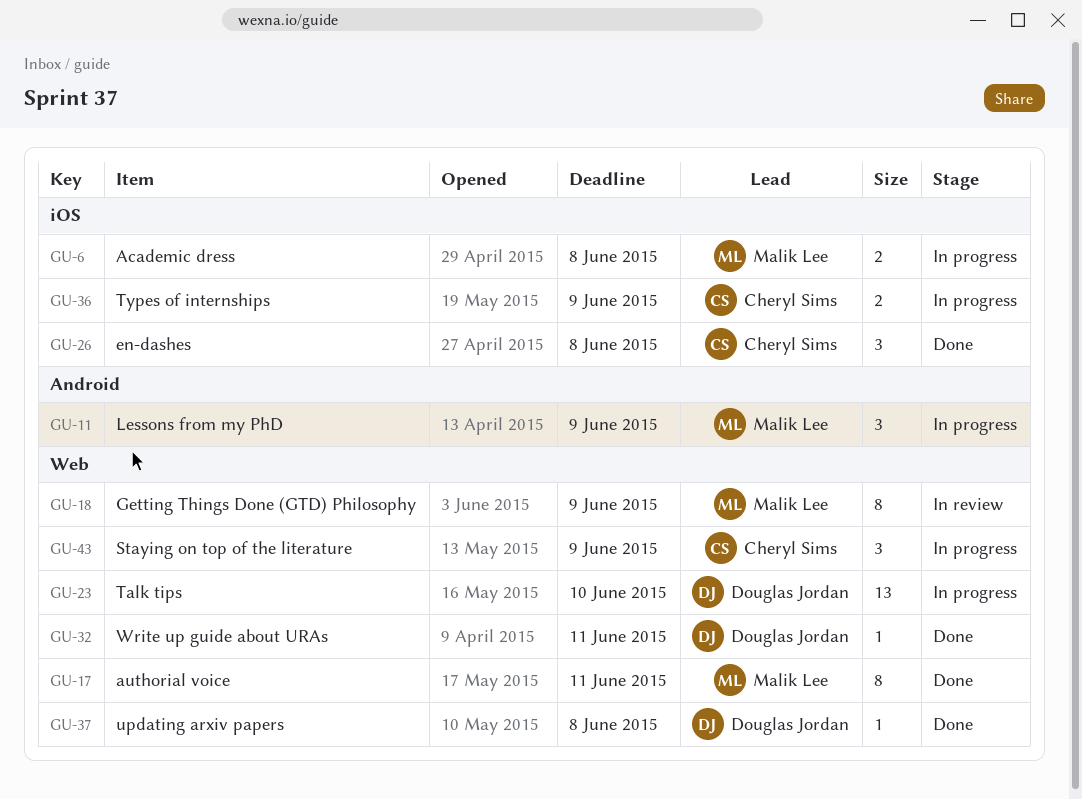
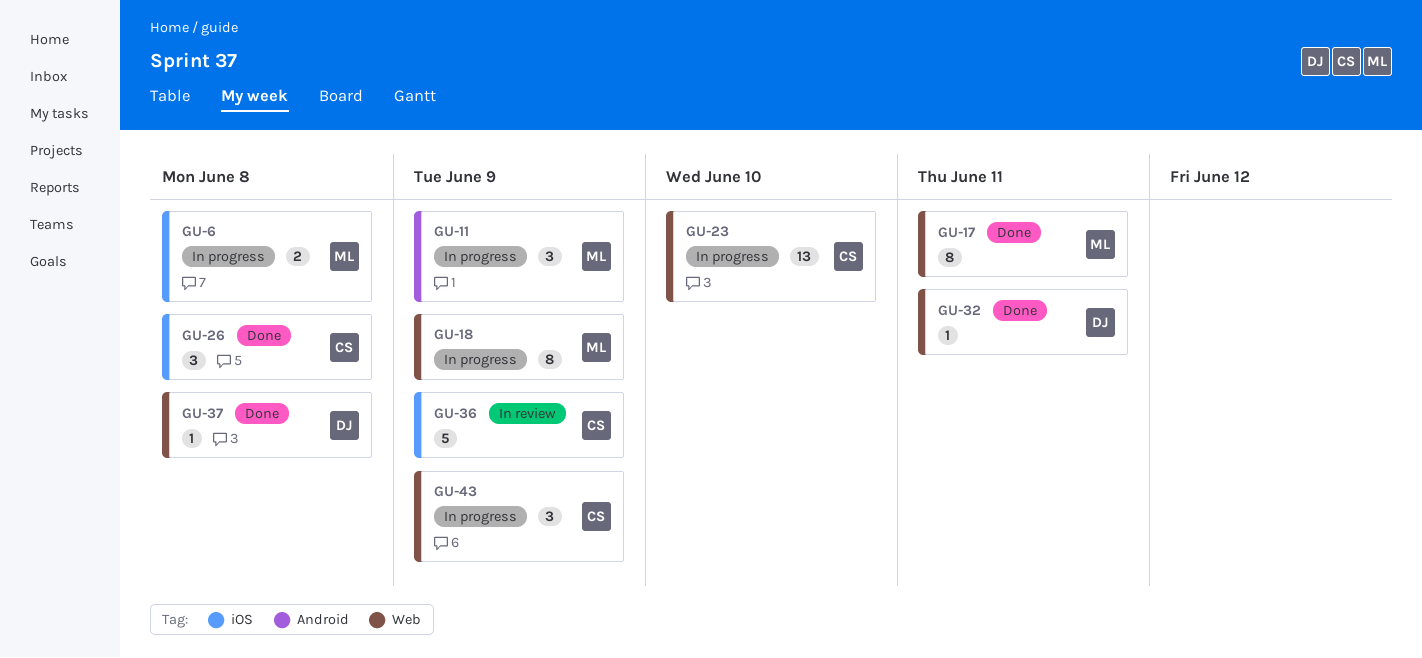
GU-18, status: In review -> In progress
GU-23, owner: Douglas Jordan -> Cheryl Sims
GU-36, status: In progress -> In review
GU-36, estimate: 2 -> 5

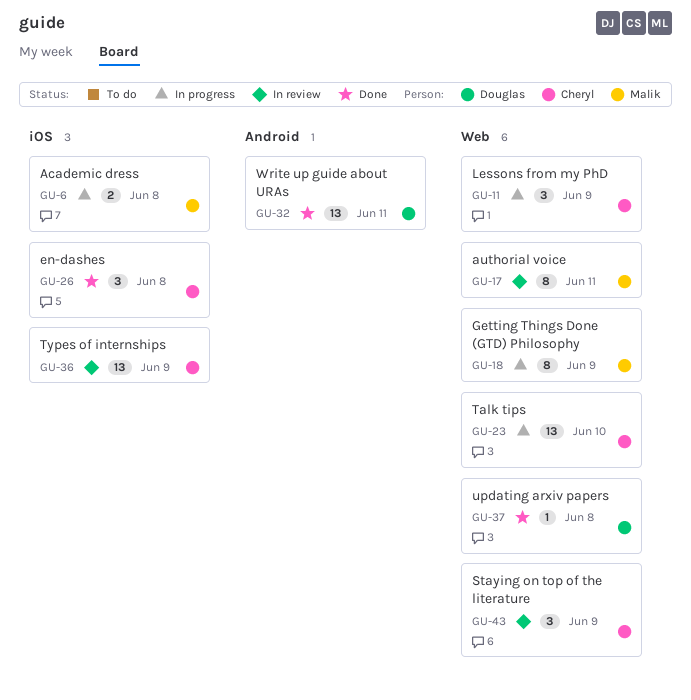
GU-11, owner: Malik -> Cheryl
GU-11, label: Android -> Web
GU-17, status: Done -> In review
GU-32, label: Web -> Android
GU-32, estimate: 1 -> 13
GU-36, estimate: 5 -> 13
GU-43, status: In progress -> In review

